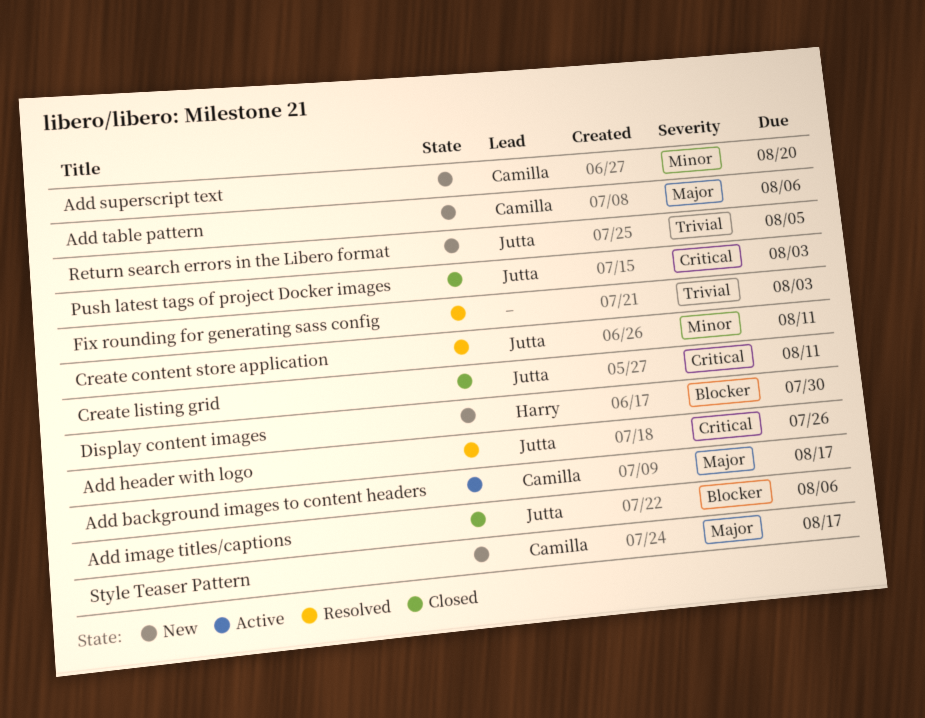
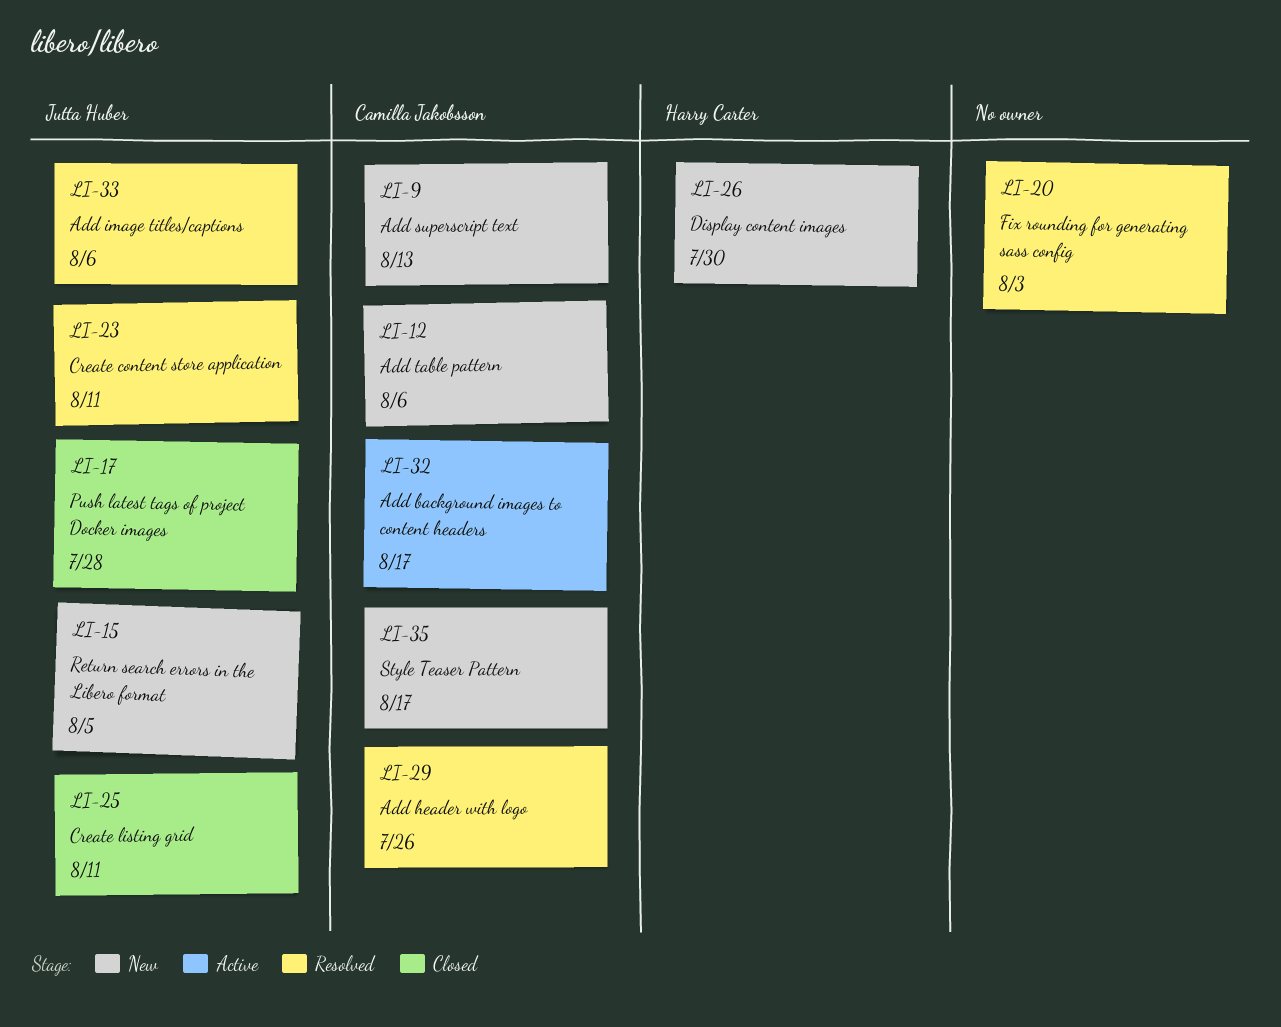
Add header with logo, owner: Jutta Huber -> Camilla Jakobsson
Add image titles/captions, status: Closed -> Resolved
Add superscript text, due: Aug 20 -> Aug 13
Push latest tags of project Docker images, due: Aug 3 -> Jul 28

